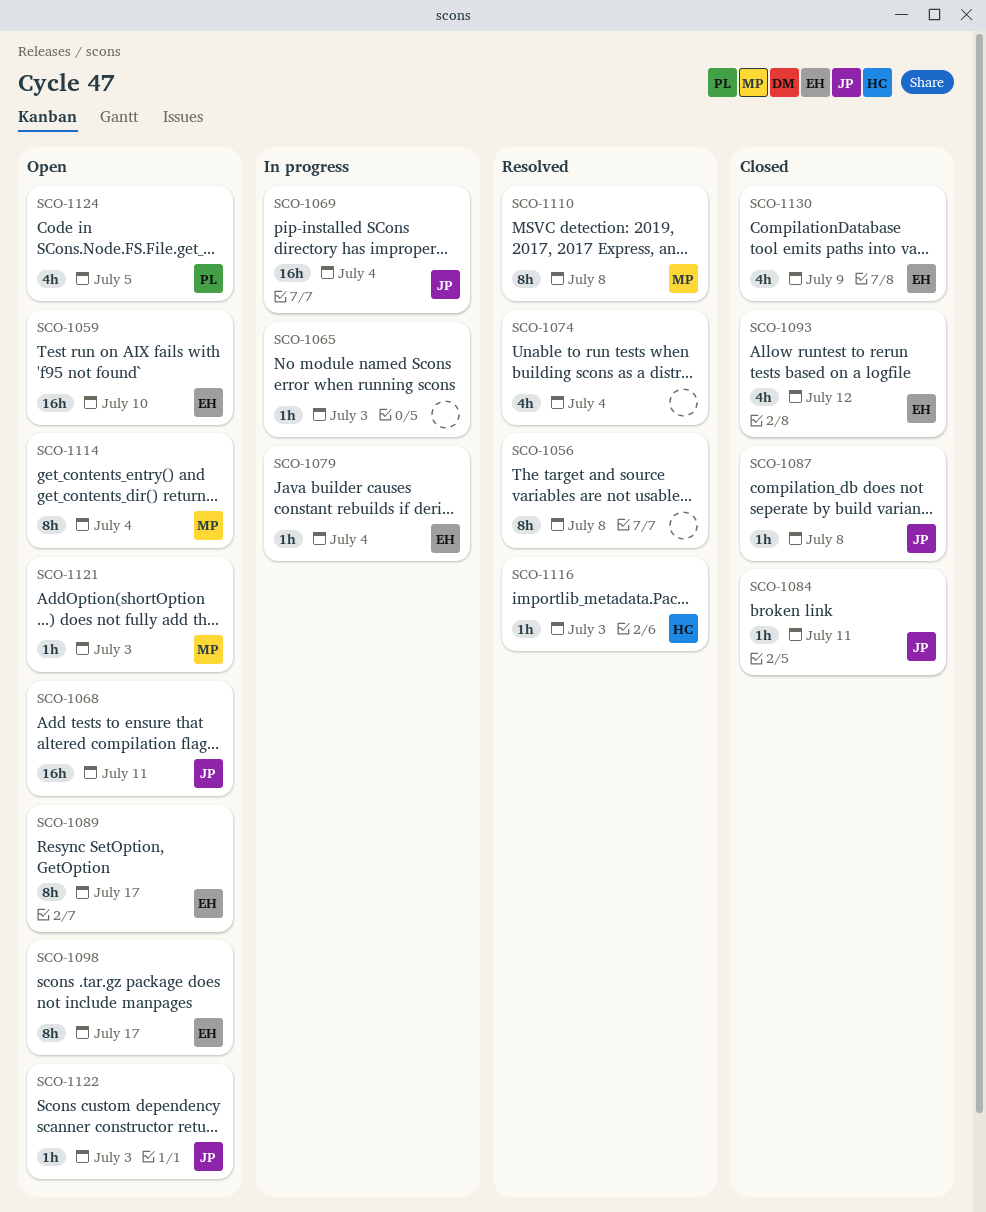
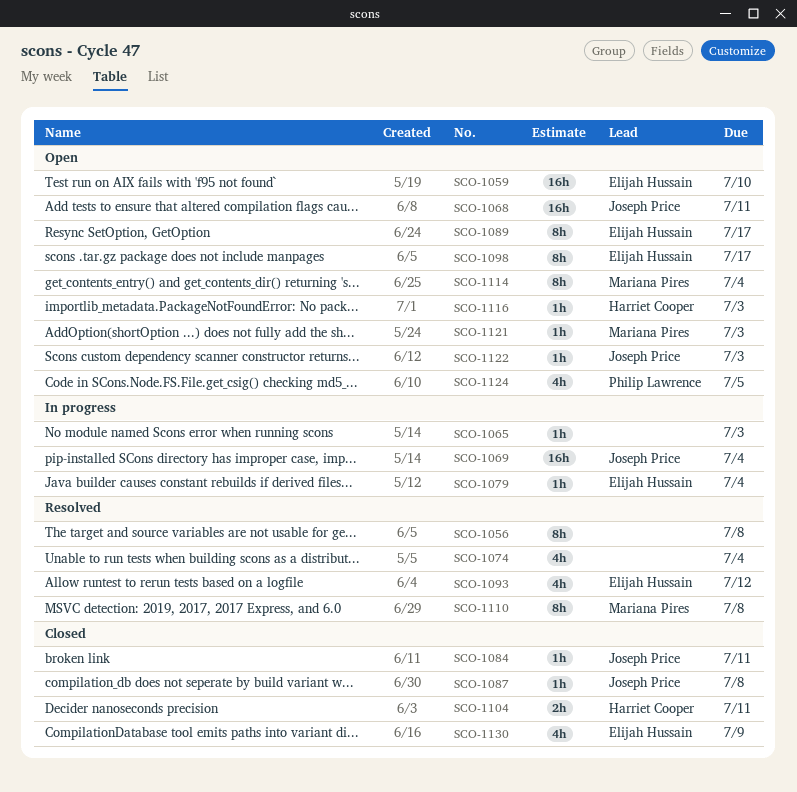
SCO-1093, status: Closed -> Resolved
SCO-1104: none -> present
SCO-1116, status: Resolved -> Open

